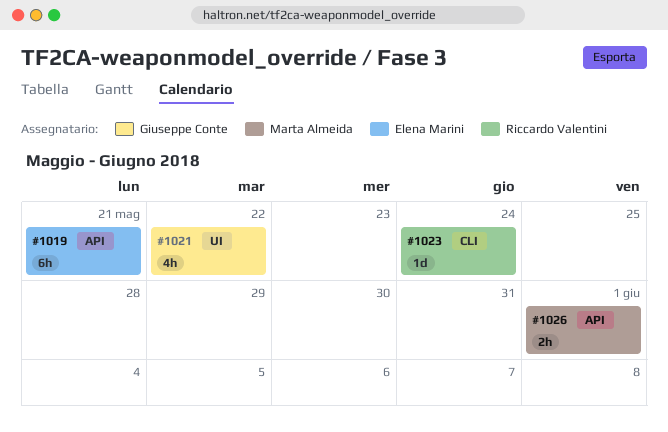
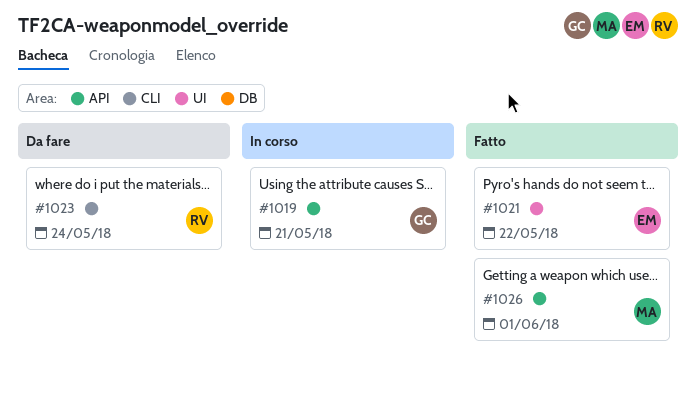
#1019, owner: Elena Marini -> Giuseppe Conte
#1021, owner: Giuseppe Conte -> Elena Marini

